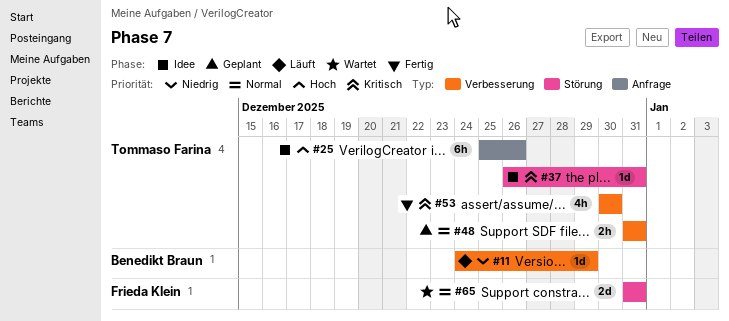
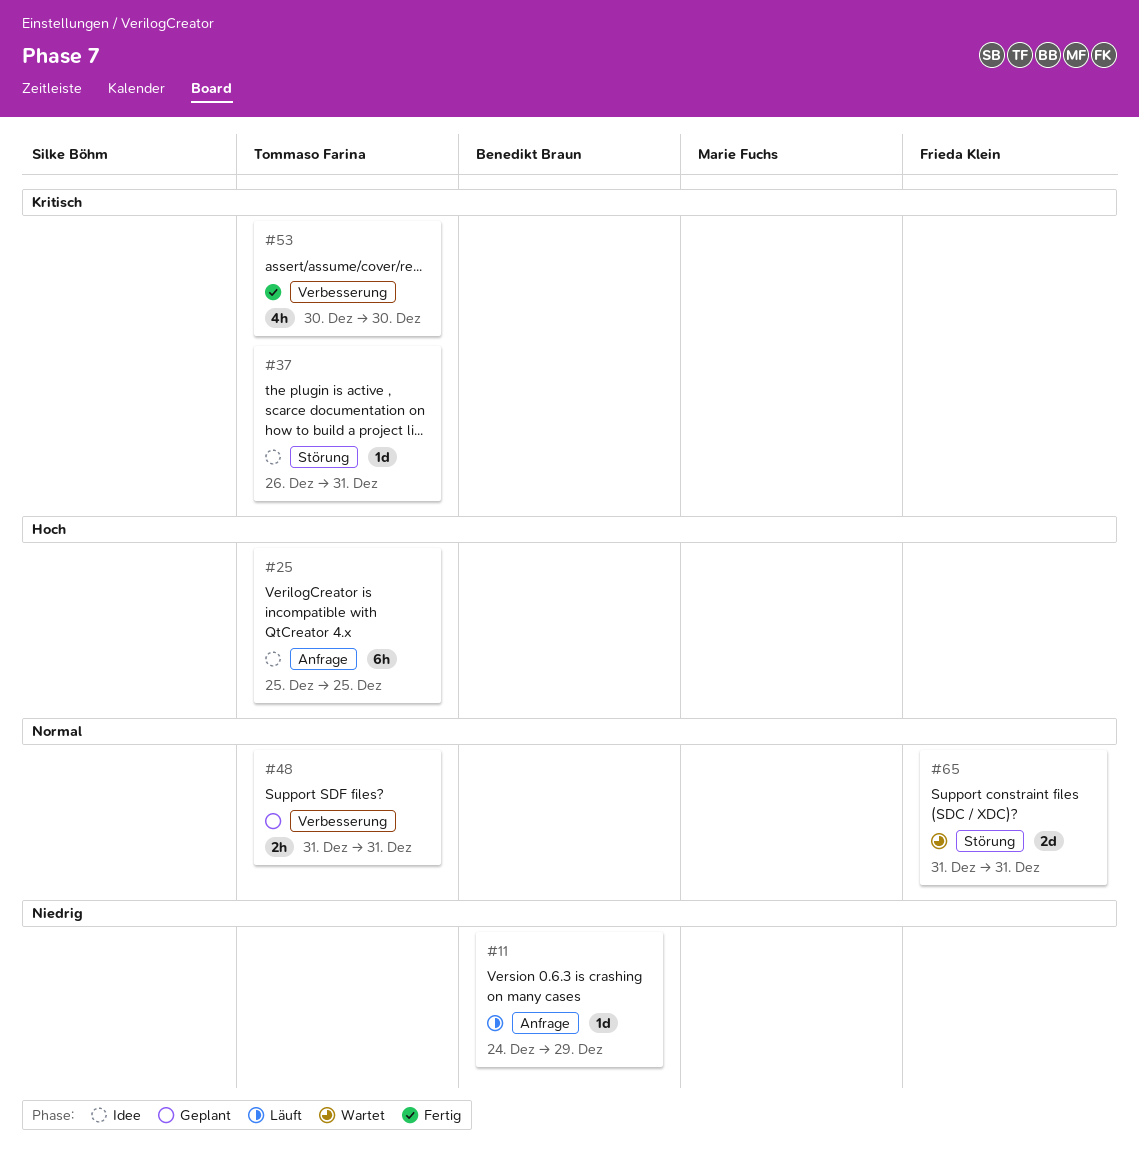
#11, label: Verbesserung -> Anfrage
#25, due: Dec 26 -> Dec 25

